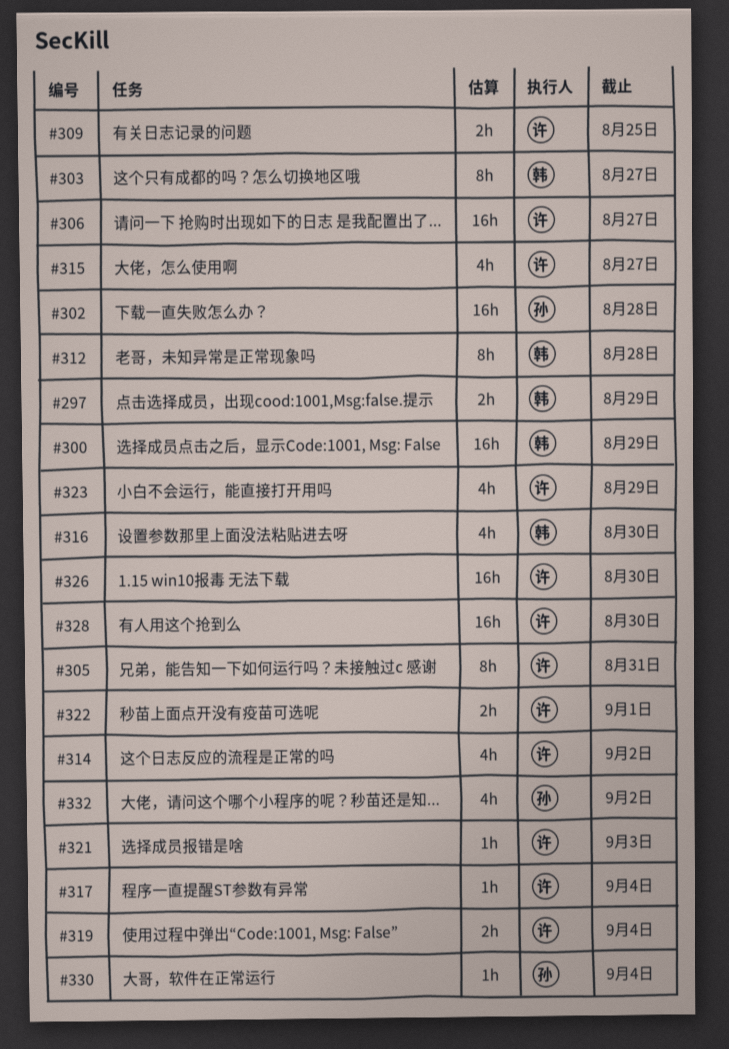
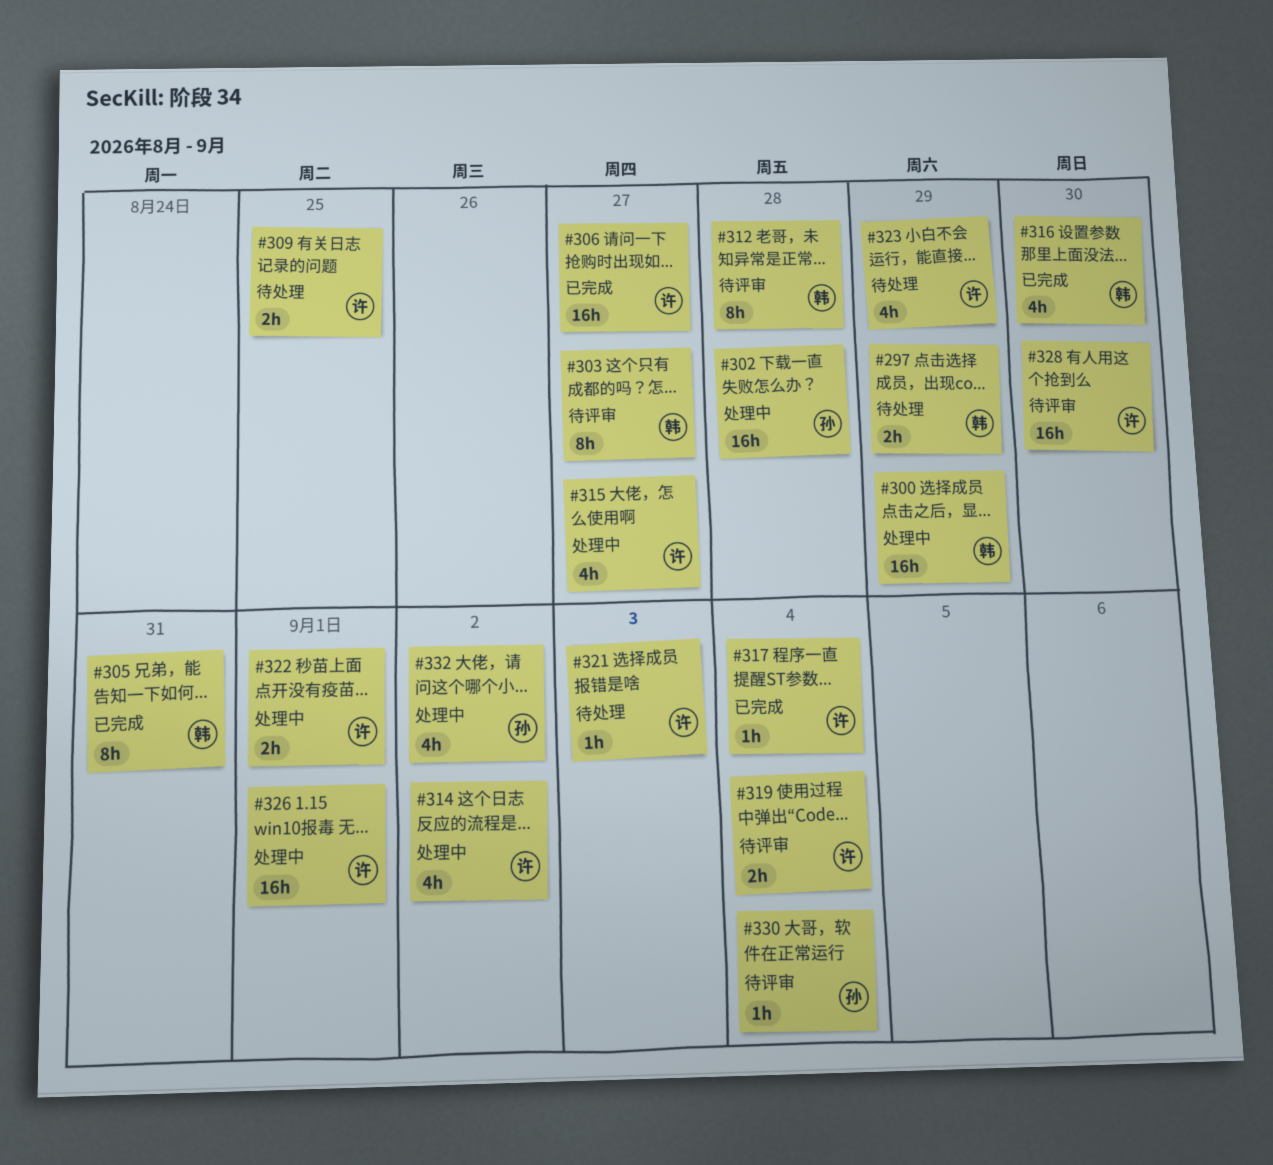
#305, owner: 许 -> 韩
#326, due: Aug 30 -> Sep 1

